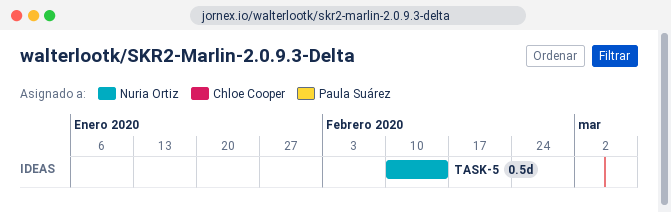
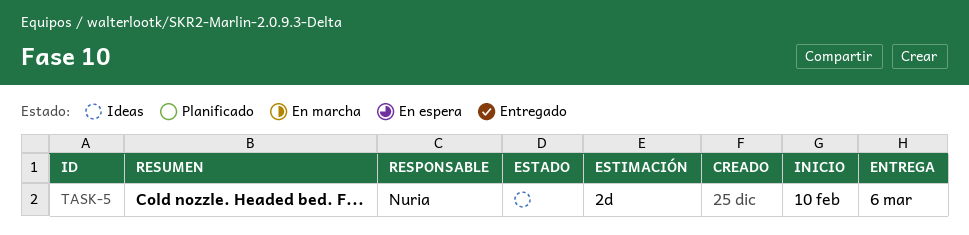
TASK-5, estimate: 0.5d -> 2d
TASK-5, due: Feb 14 -> Mar 6

